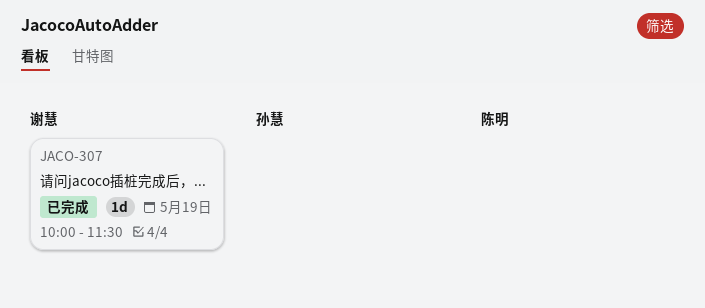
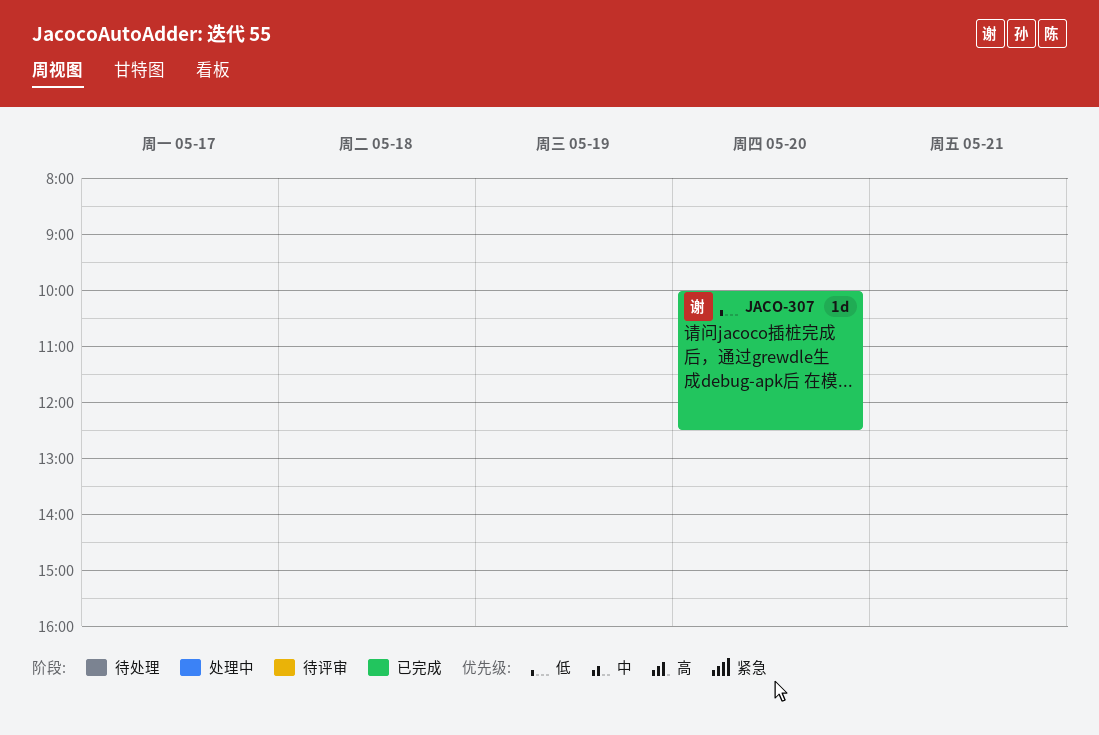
JACO-307, day: May 19 -> May 20
JACO-307, ends: 11:30 -> 12:30

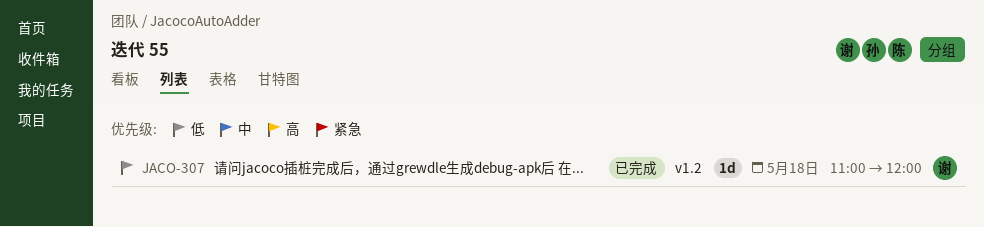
JACO-307, day: May 20 -> May 18
JACO-307, begins: 10:00 -> 11:00
JACO-307, ends: 12:30 -> 12:00

